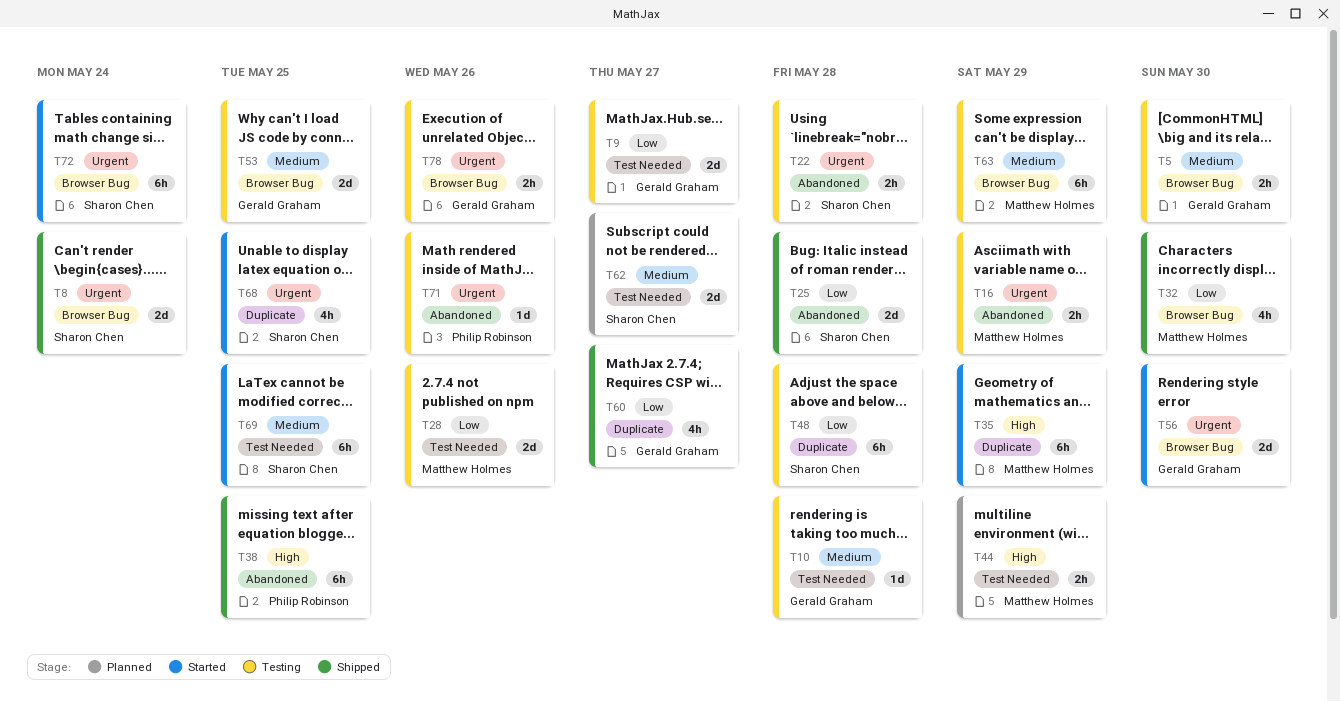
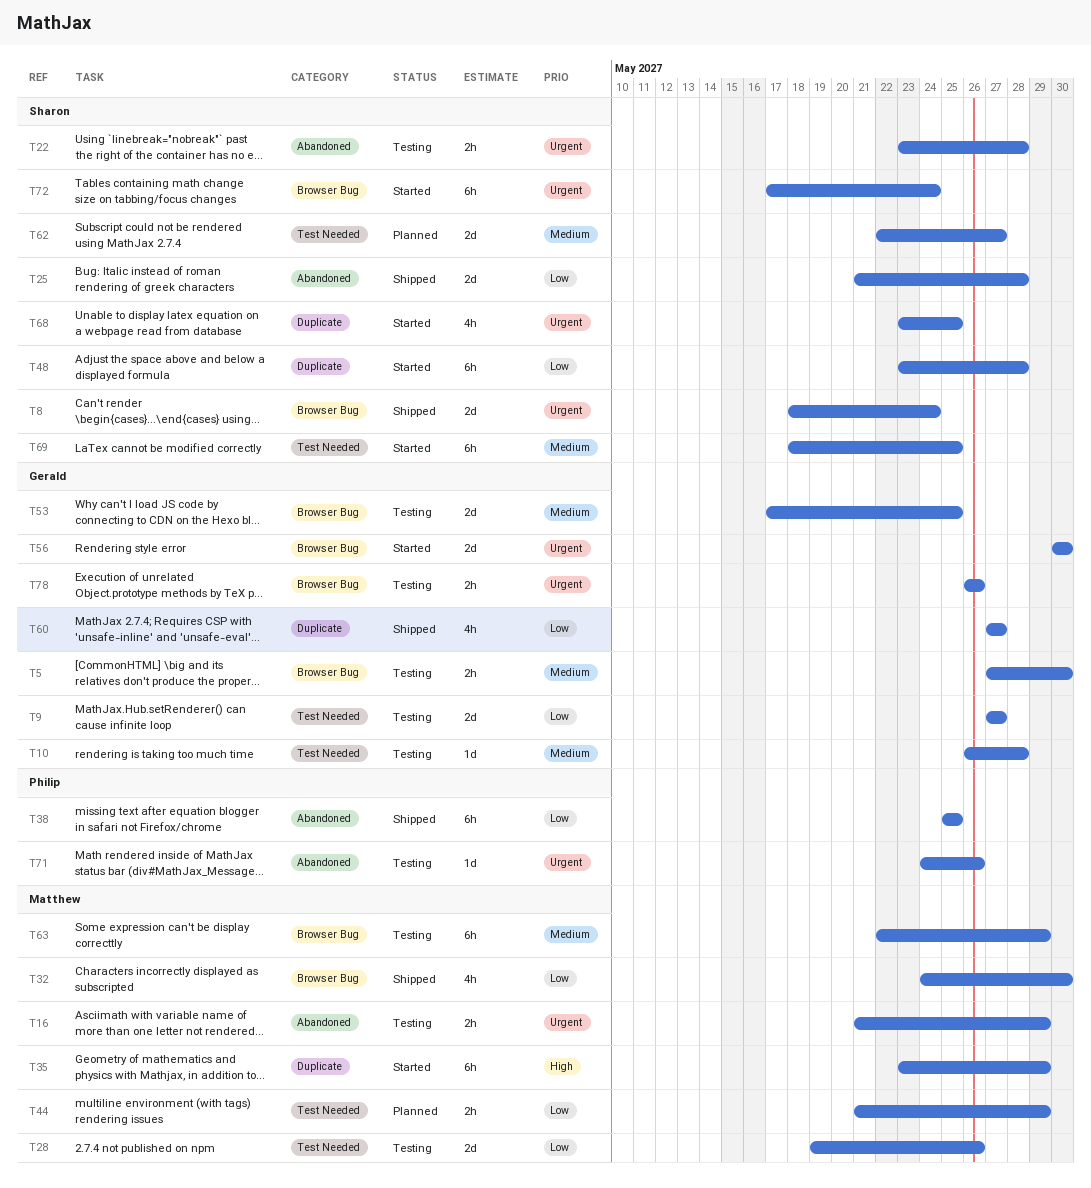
T38, priority: High -> Low
T44, priority: High -> Low
T48, status: Testing -> Started

